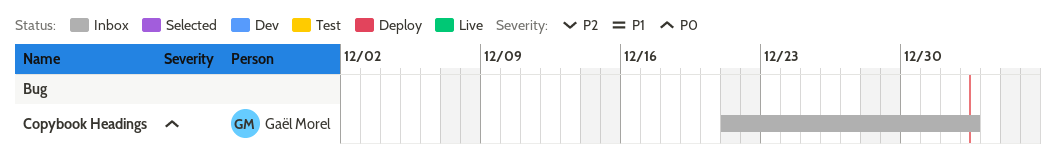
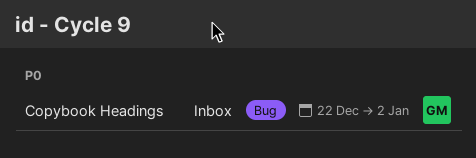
Copybook Headings, start: Dec 21 -> Dec 22

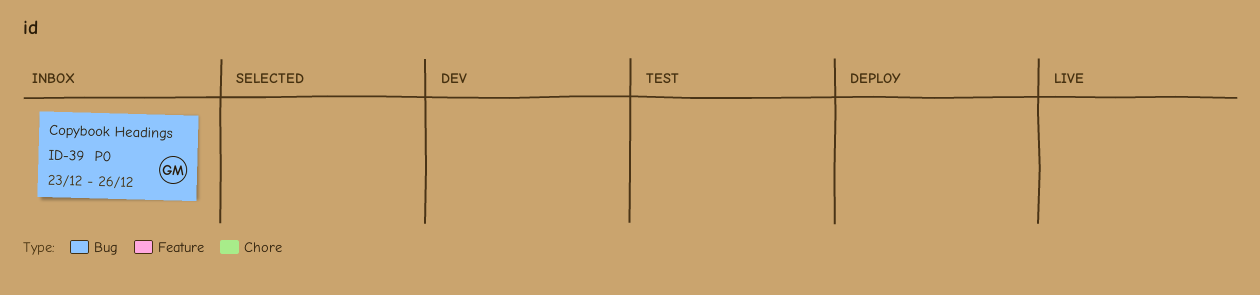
Copybook Headings, start: Dec 22 -> Dec 23
Copybook Headings, due: Jan 2 -> Dec 26

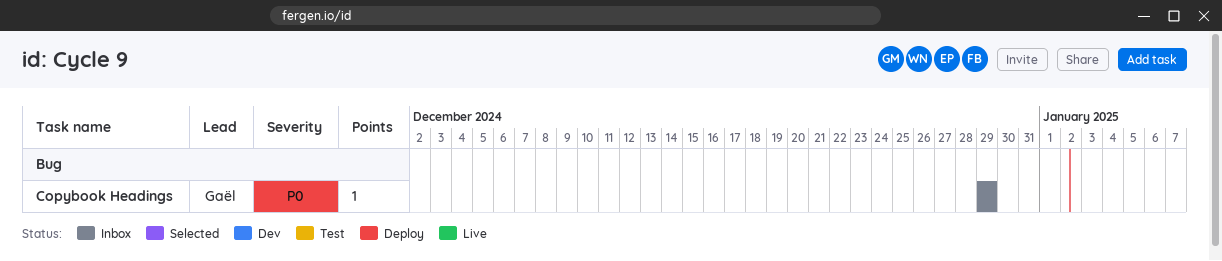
Copybook Headings, start: Dec 23 -> Dec 29
Copybook Headings, due: Dec 26 -> Dec 29

